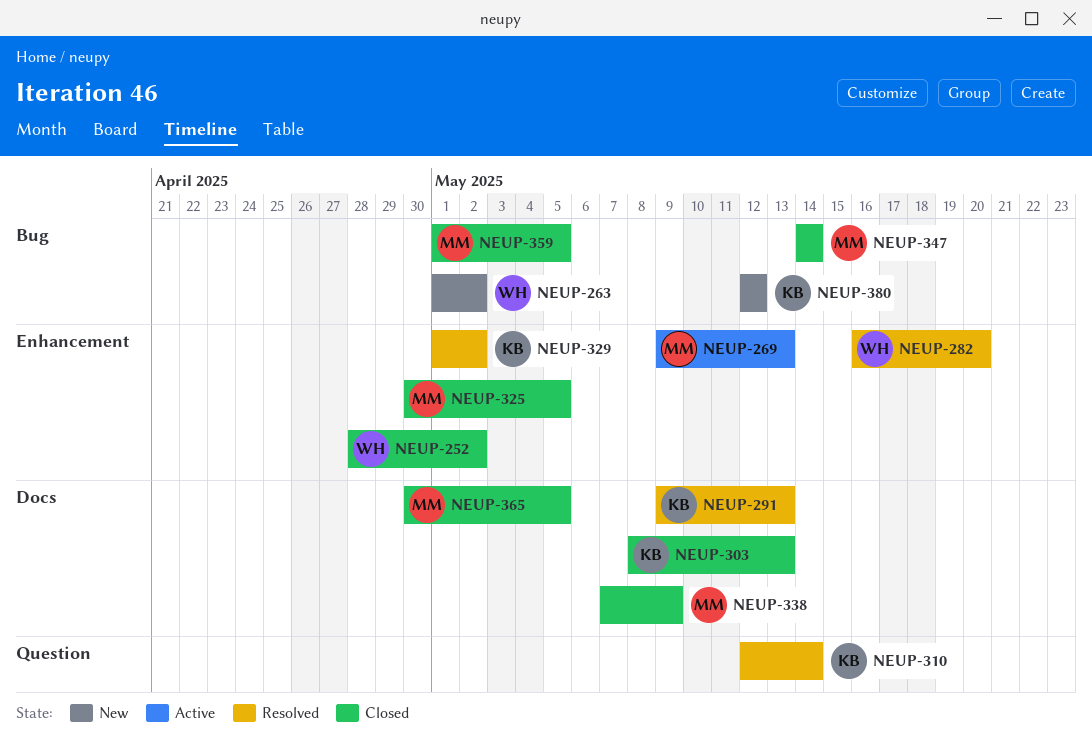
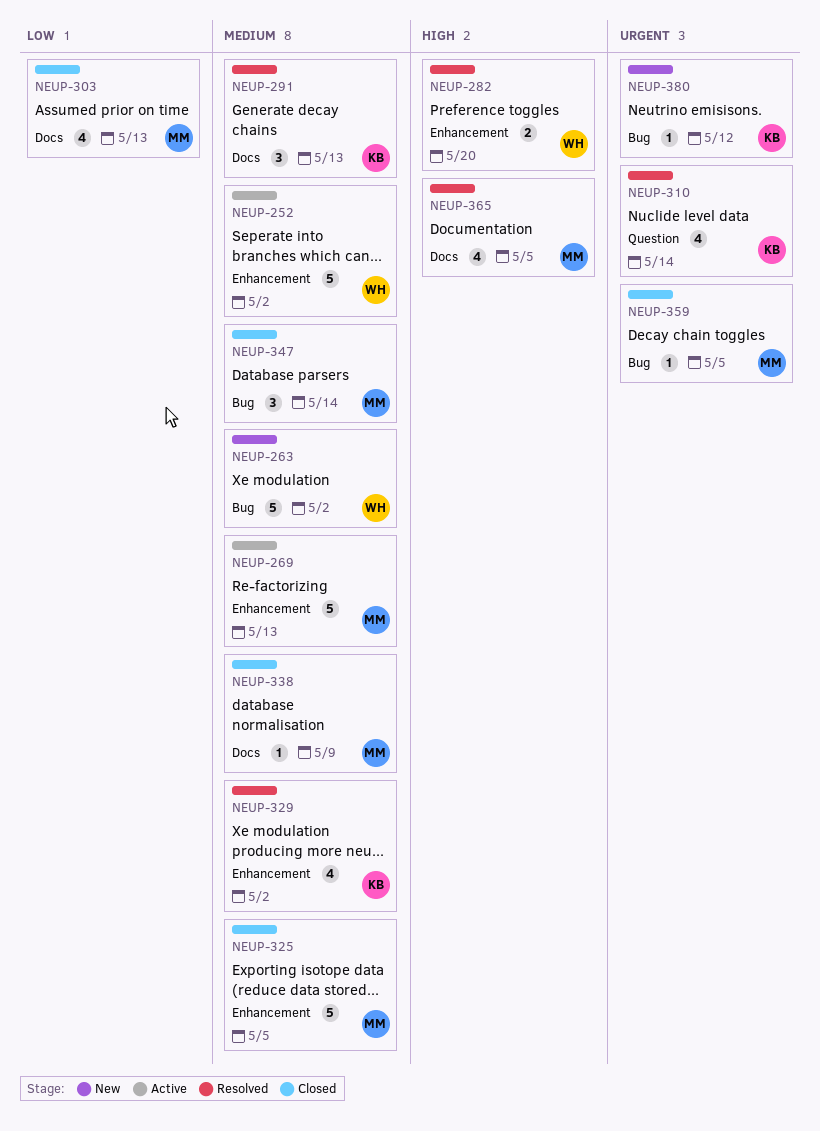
NEUP-252, status: Closed -> Active
NEUP-303, owner: KB -> MM
NEUP-365, status: Closed -> Resolved

